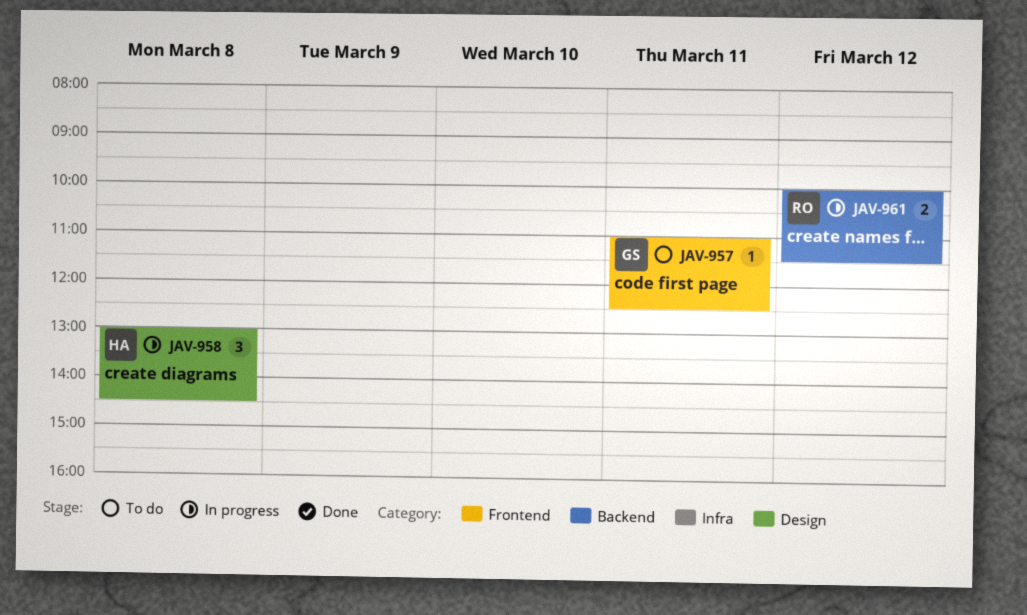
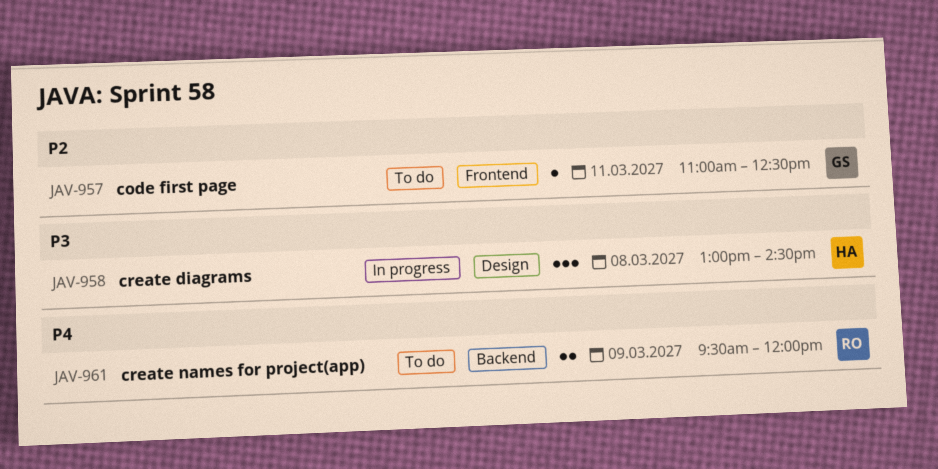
JAV-961, status: In progress -> To do
JAV-961, day: Mar 12 -> Mar 9
JAV-961, begins: 10:00 -> 09:30
JAV-961, ends: 11:30 -> 12:00

